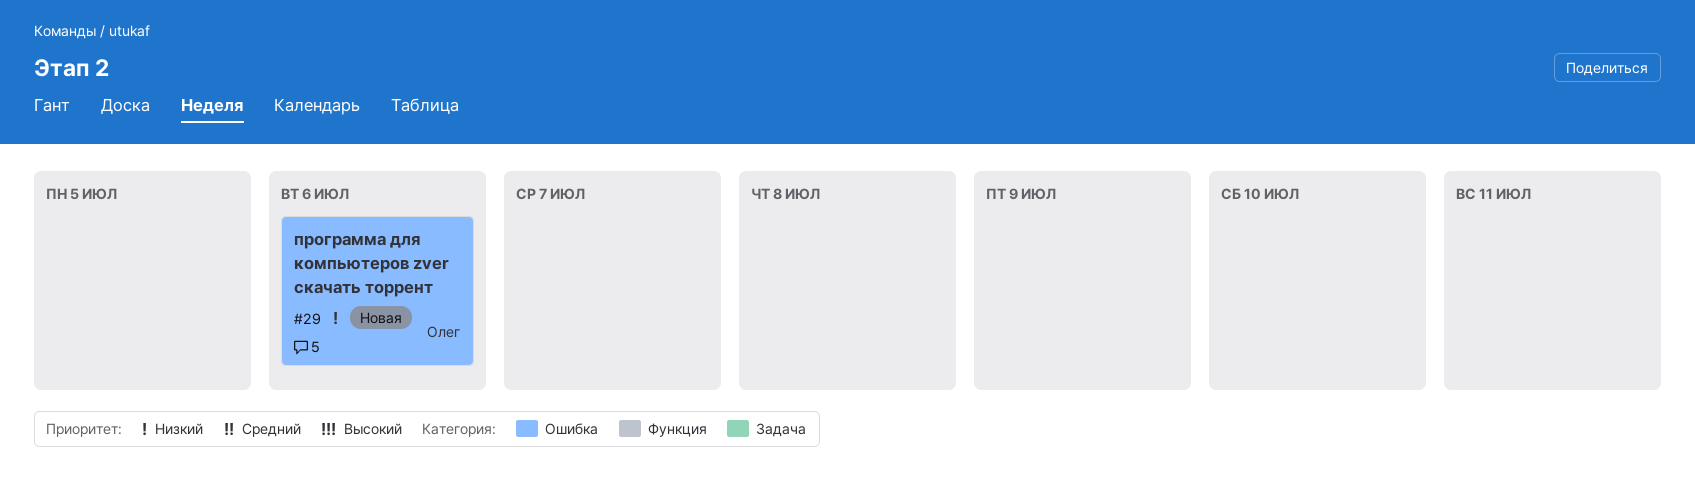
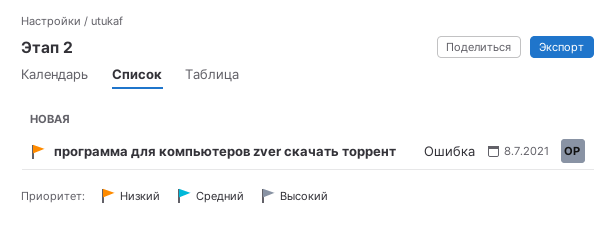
программа для компьютеров zver скачать торрент, due: Jul 6 -> Jul 8

